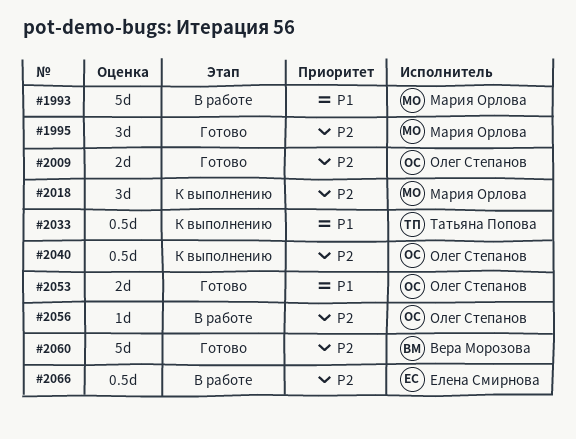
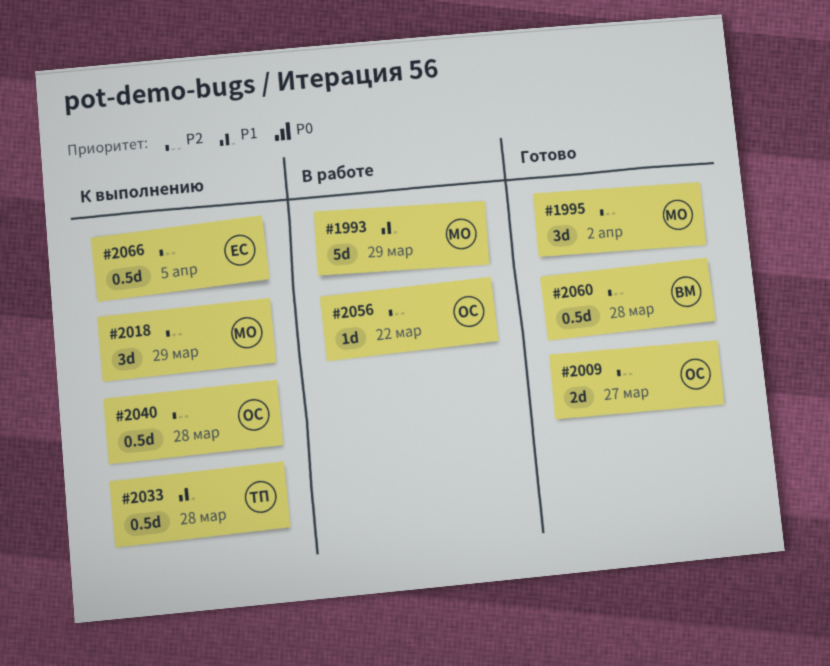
#2053: present -> none
#2060, estimate: 5d -> 0.5d
#2066, status: В работе -> К выполнению

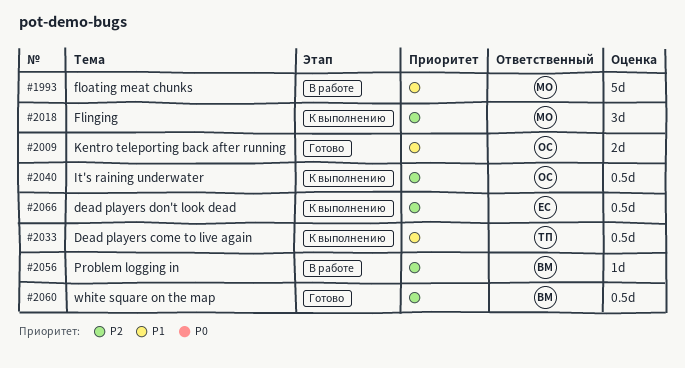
#1995: present -> none
#2009, priority: P2 -> P1
#2056, owner: ОС -> ВМ

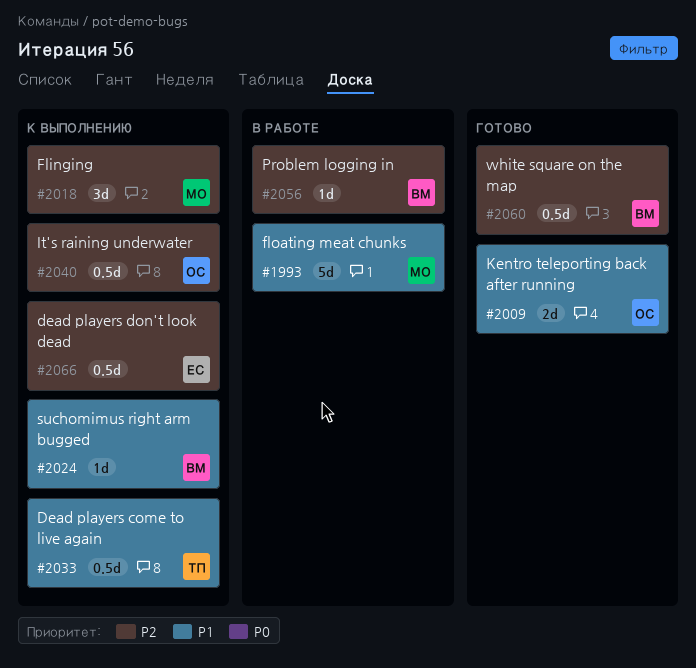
#2024: none -> present

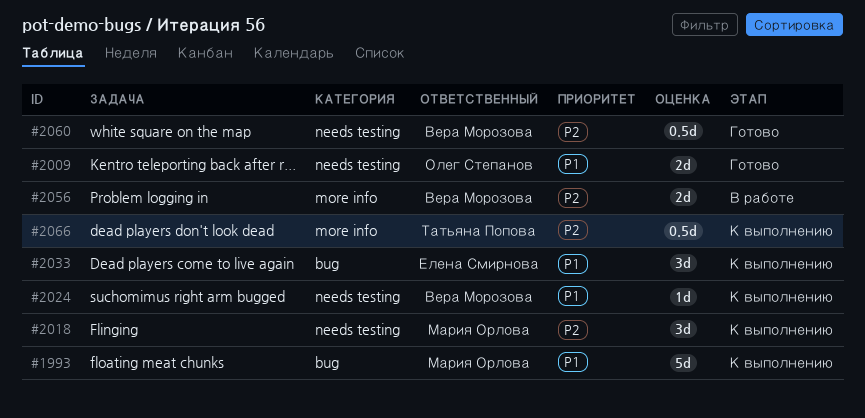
#1993, status: В работе -> К выполнению
#2033, owner: Татьяна Попова -> Елена Смирнова
#2033, estimate: 0.5d -> 3d
#2040: present -> none
#2056, estimate: 1d -> 2d
#2066, owner: Елена Смирнова -> Татьяна Попова

